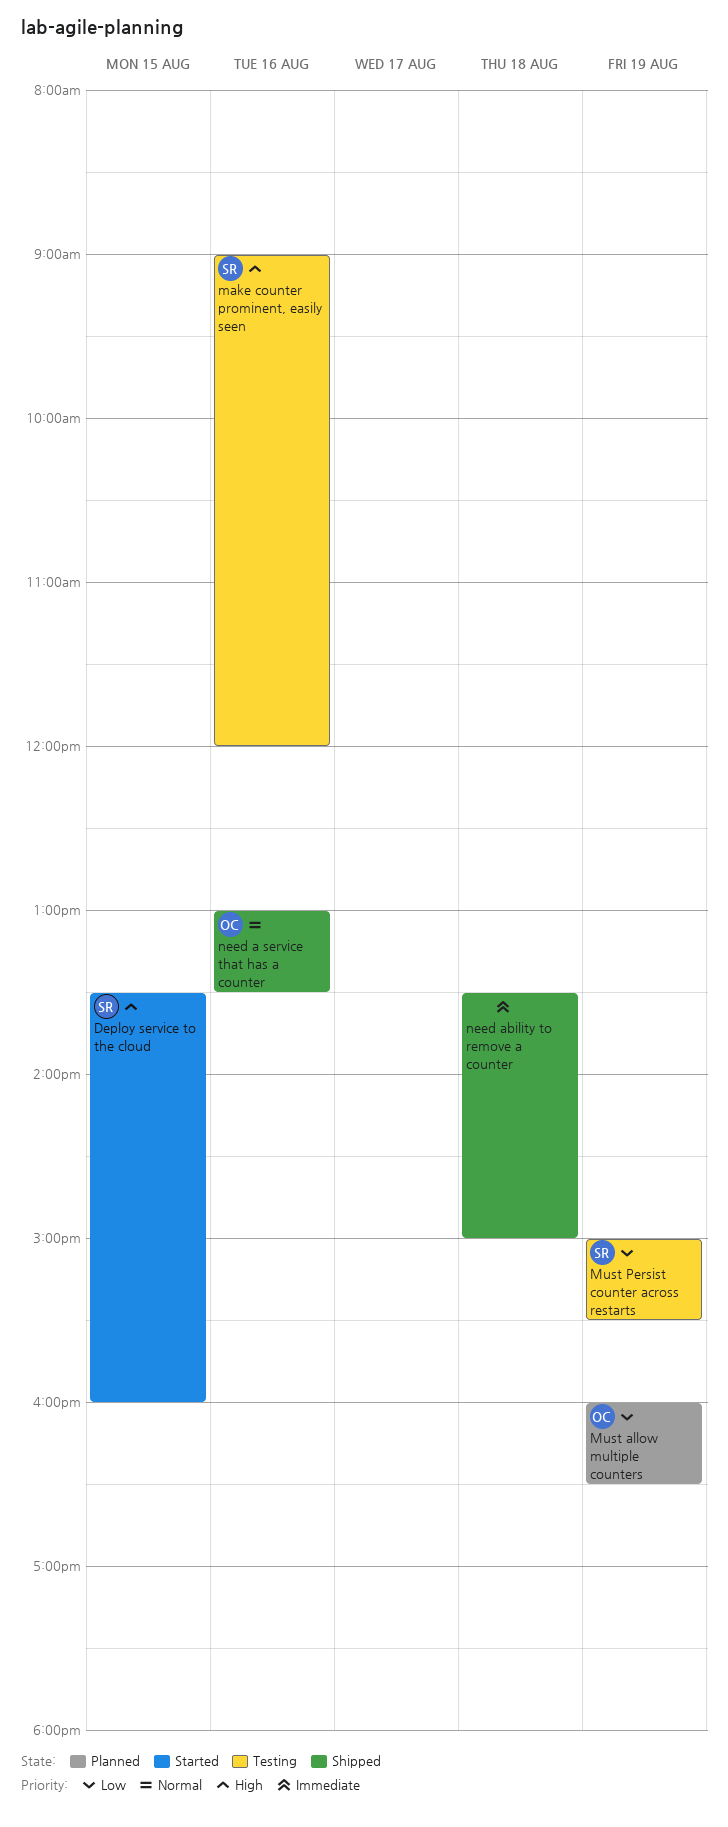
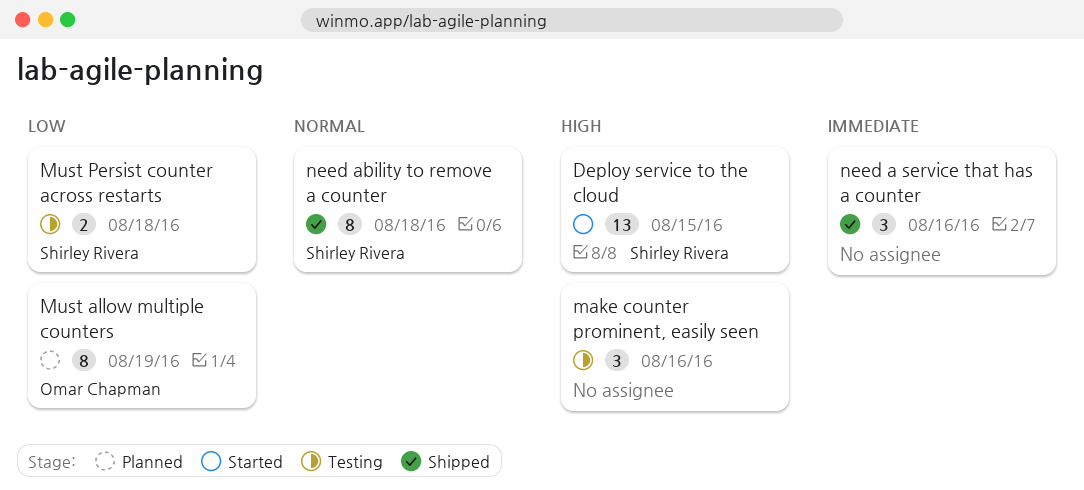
make counter prominent, easily seen, owner: Shirley Rivera -> none
Must Persist counter across restarts, day: Aug 19 -> Aug 18
need a service that has a counter, owner: Omar Chapman -> none
need a service that has a counter, priority: Normal -> Immediate
need ability to remove a counter, owner: none -> Shirley Rivera
need ability to remove a counter, priority: Immediate -> Normal

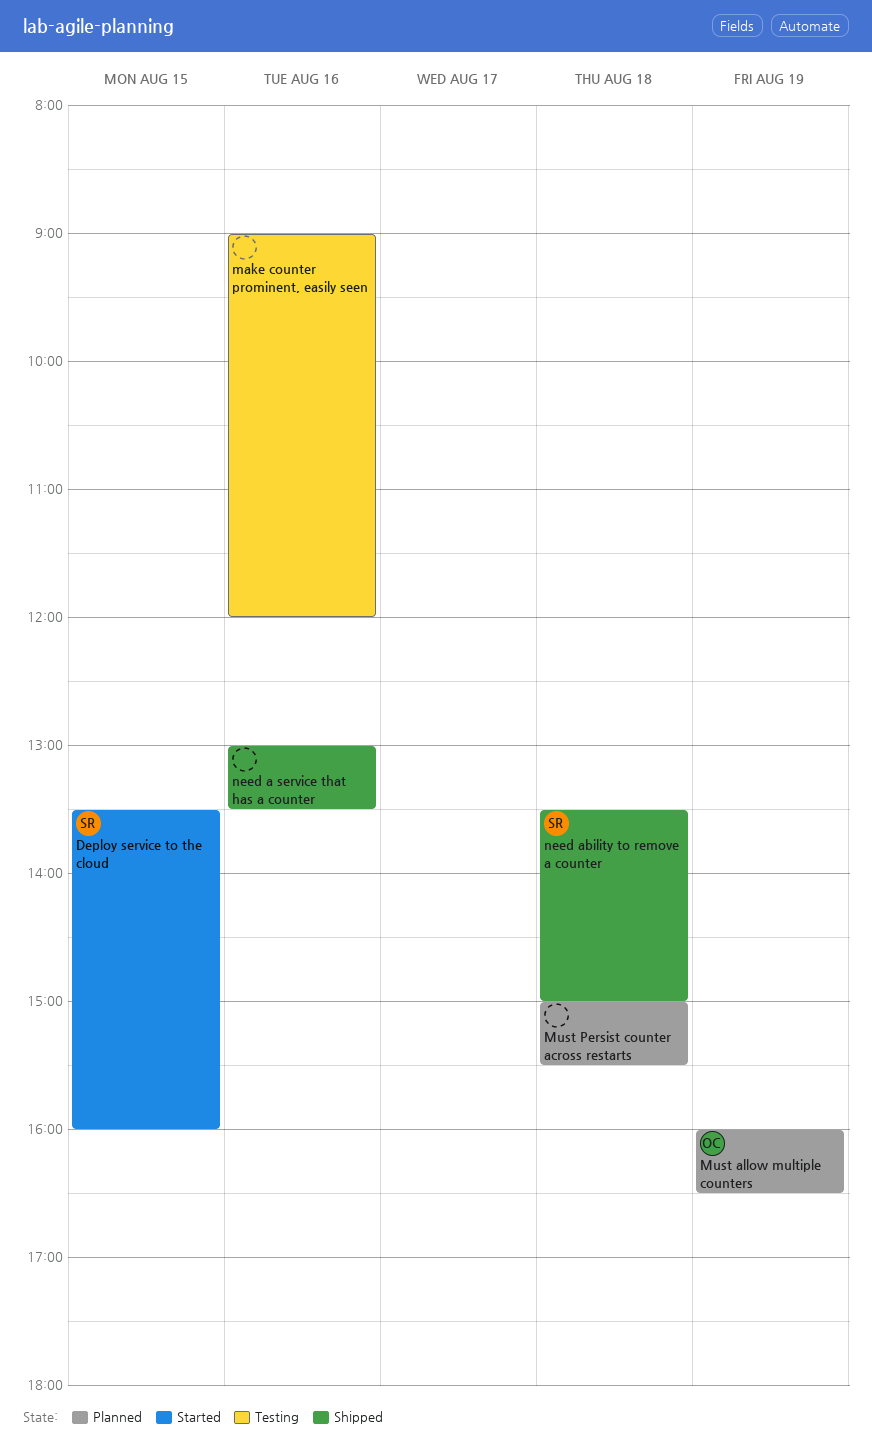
Must Persist counter across restarts, status: Testing -> Planned
Must Persist counter across restarts, owner: Shirley Rivera -> none

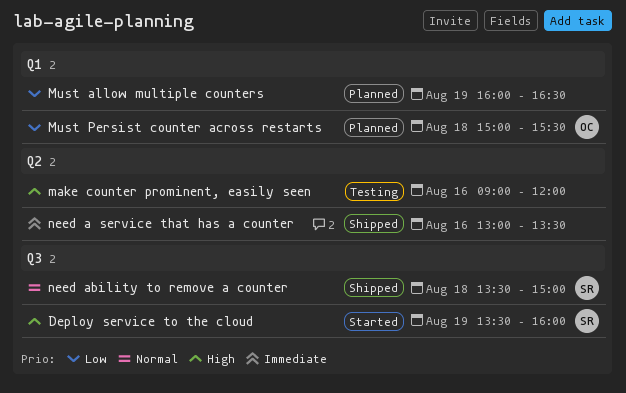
Deploy service to the cloud, day: Aug 15 -> Aug 19
Must allow multiple counters, owner: OC -> none
Must Persist counter across restarts, owner: none -> OC

